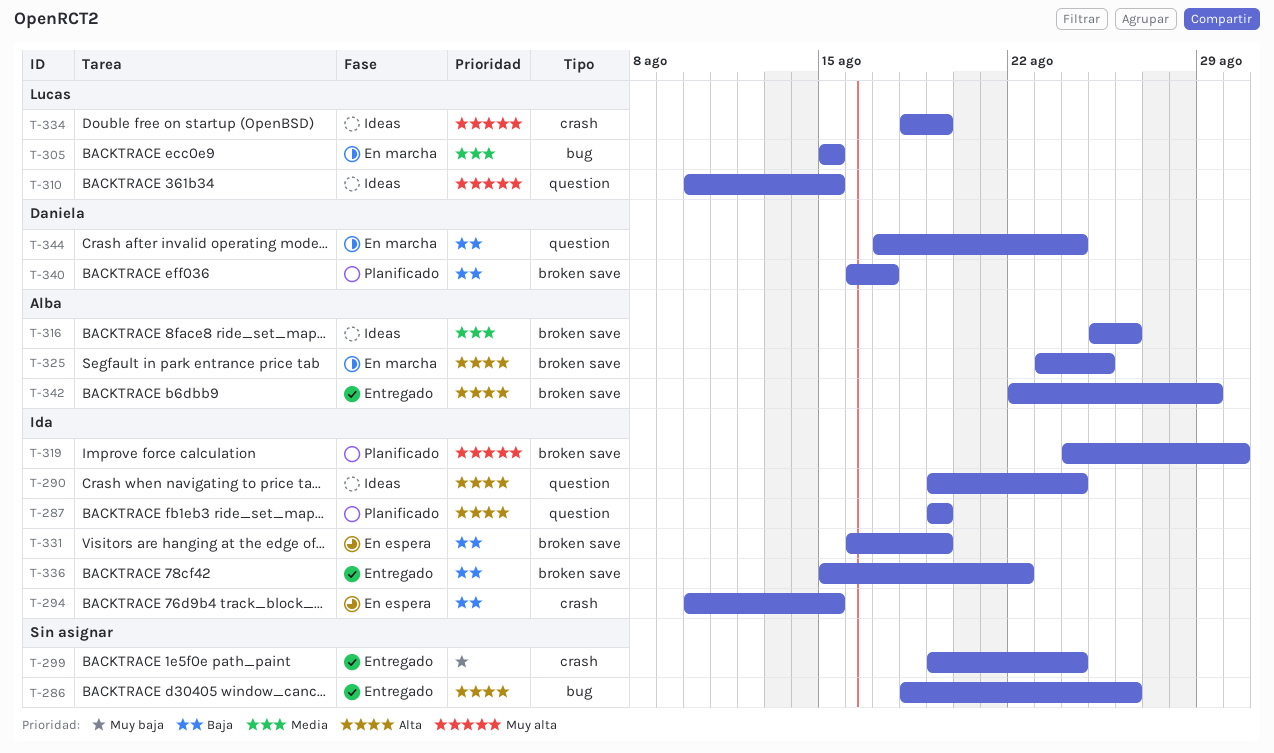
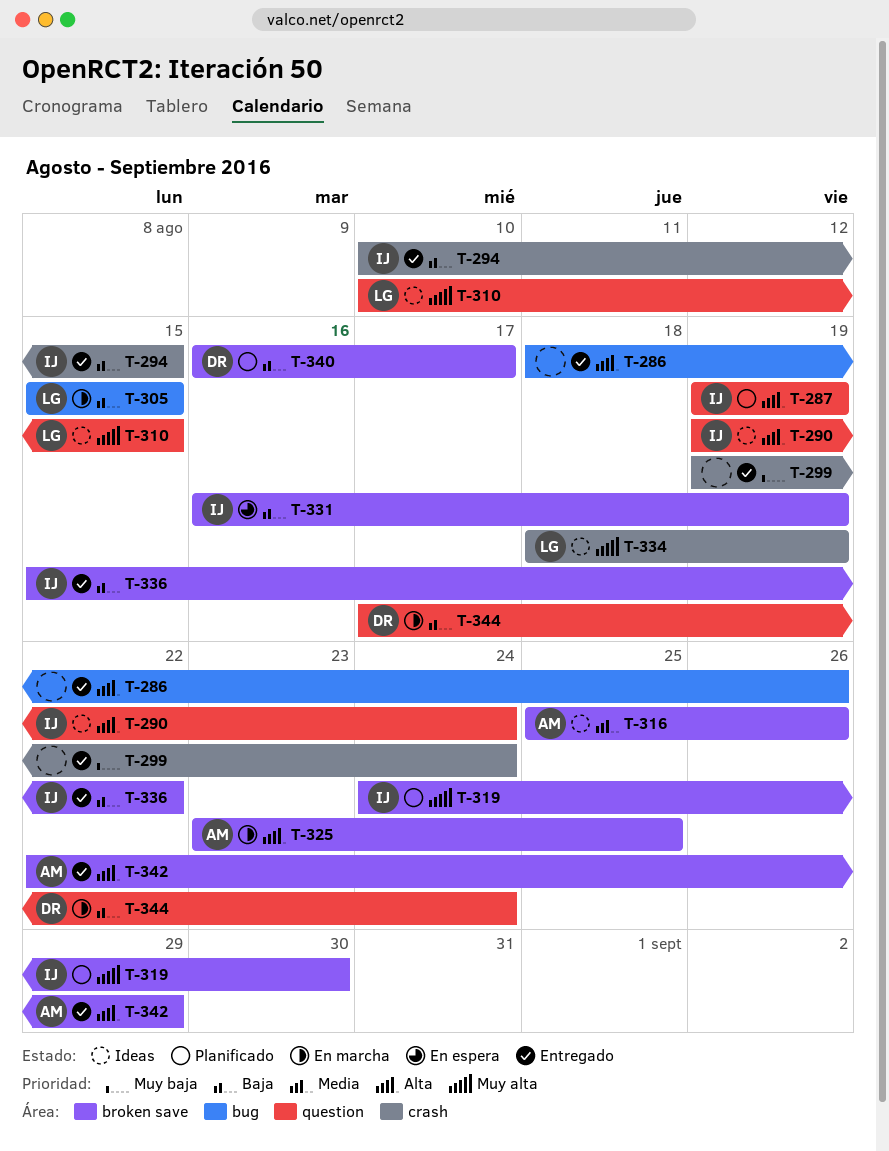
T-294, status: En espera -> Entregado
T-305, priority: Media -> Baja

